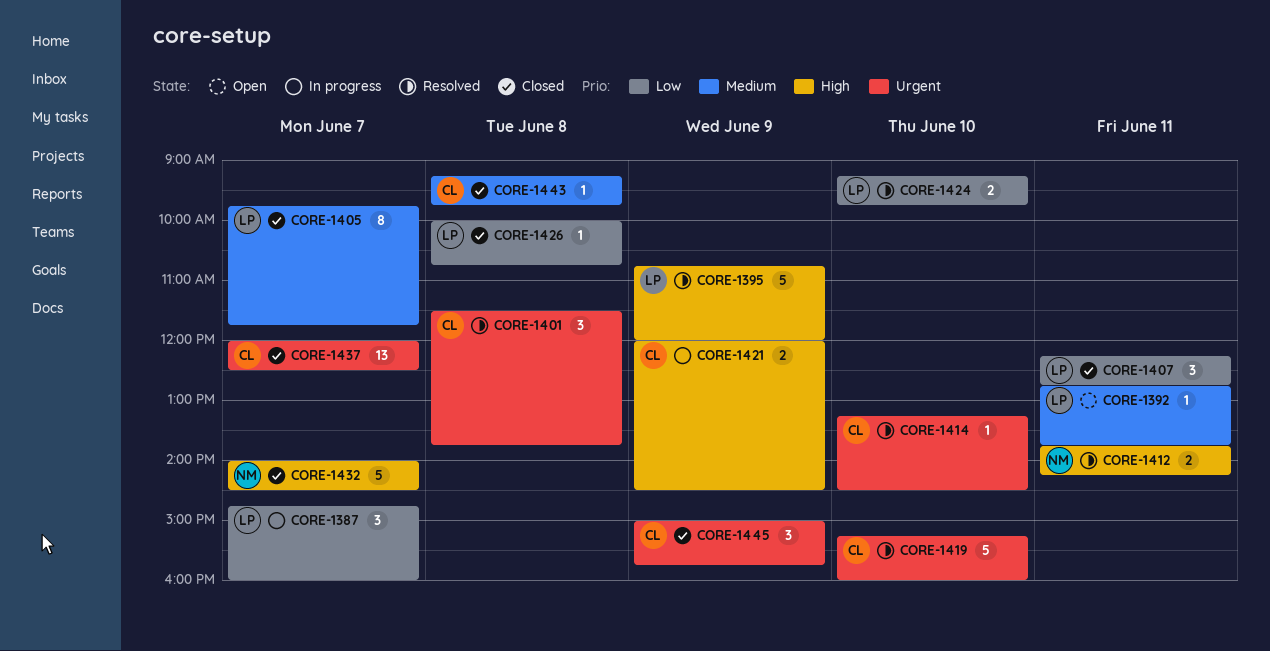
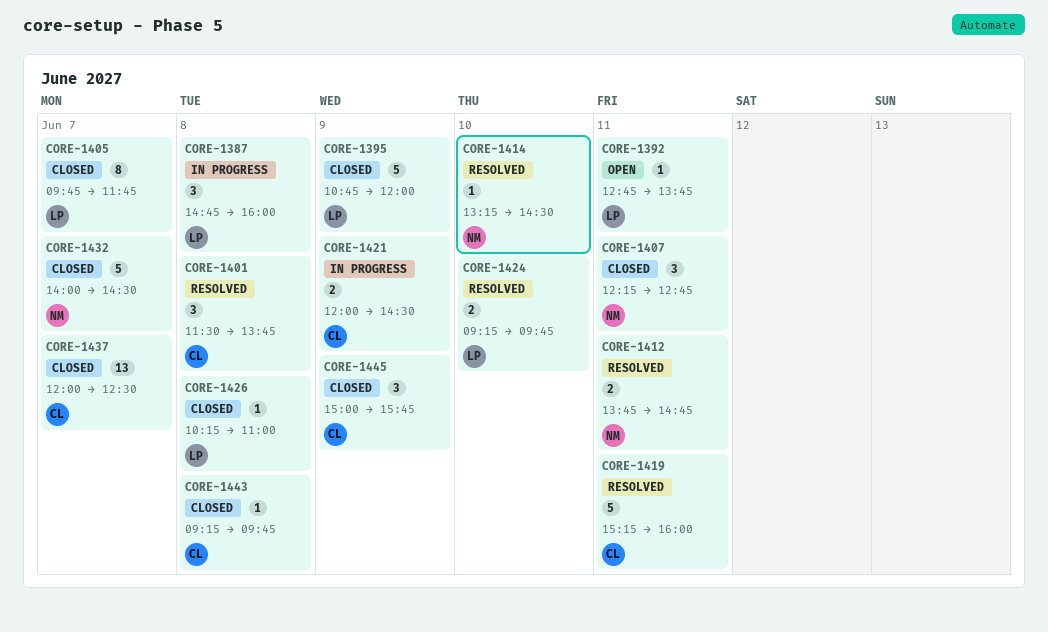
CORE-1387, day: Jun 7 -> Jun 8
CORE-1395, status: Resolved -> Closed
CORE-1407, owner: LP -> NM
CORE-1412, ends: 14:15 -> 14:45
CORE-1414, owner: CL -> NM
CORE-1419, day: Jun 10 -> Jun 11
CORE-1426, begins: 10:00 -> 10:15
CORE-1426, ends: 10:45 -> 11:00

